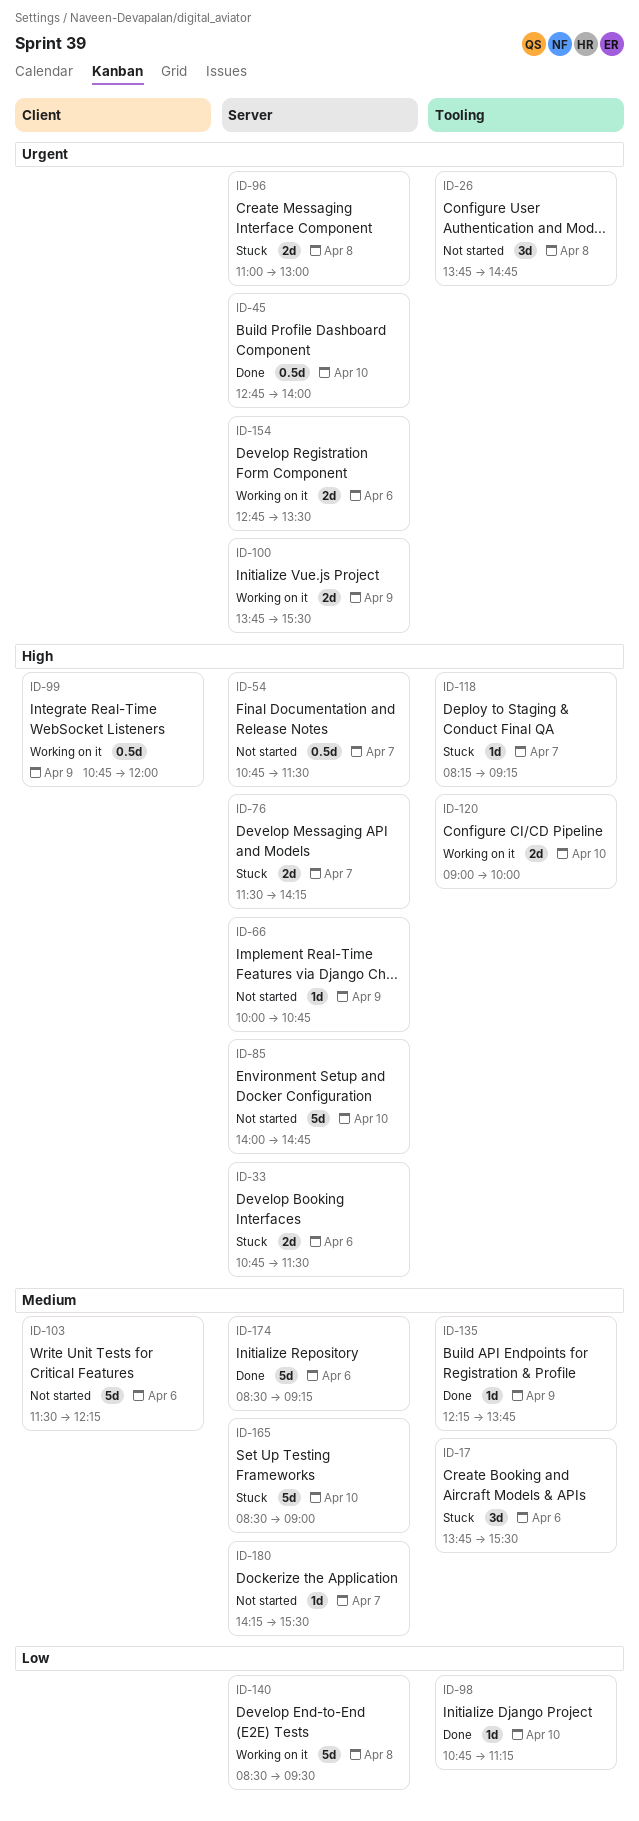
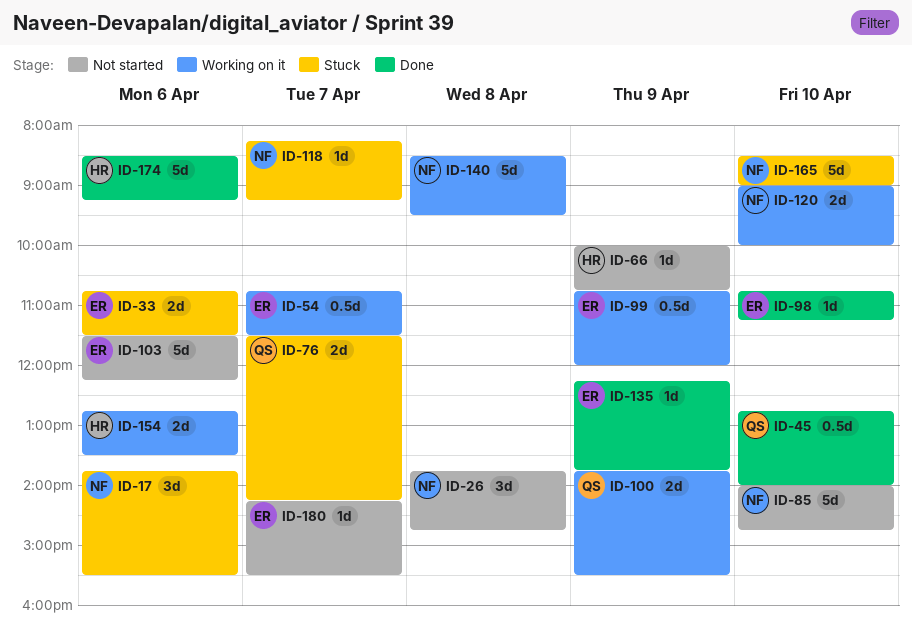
ID-54, status: Not started -> Working on it
ID-96: present -> none

